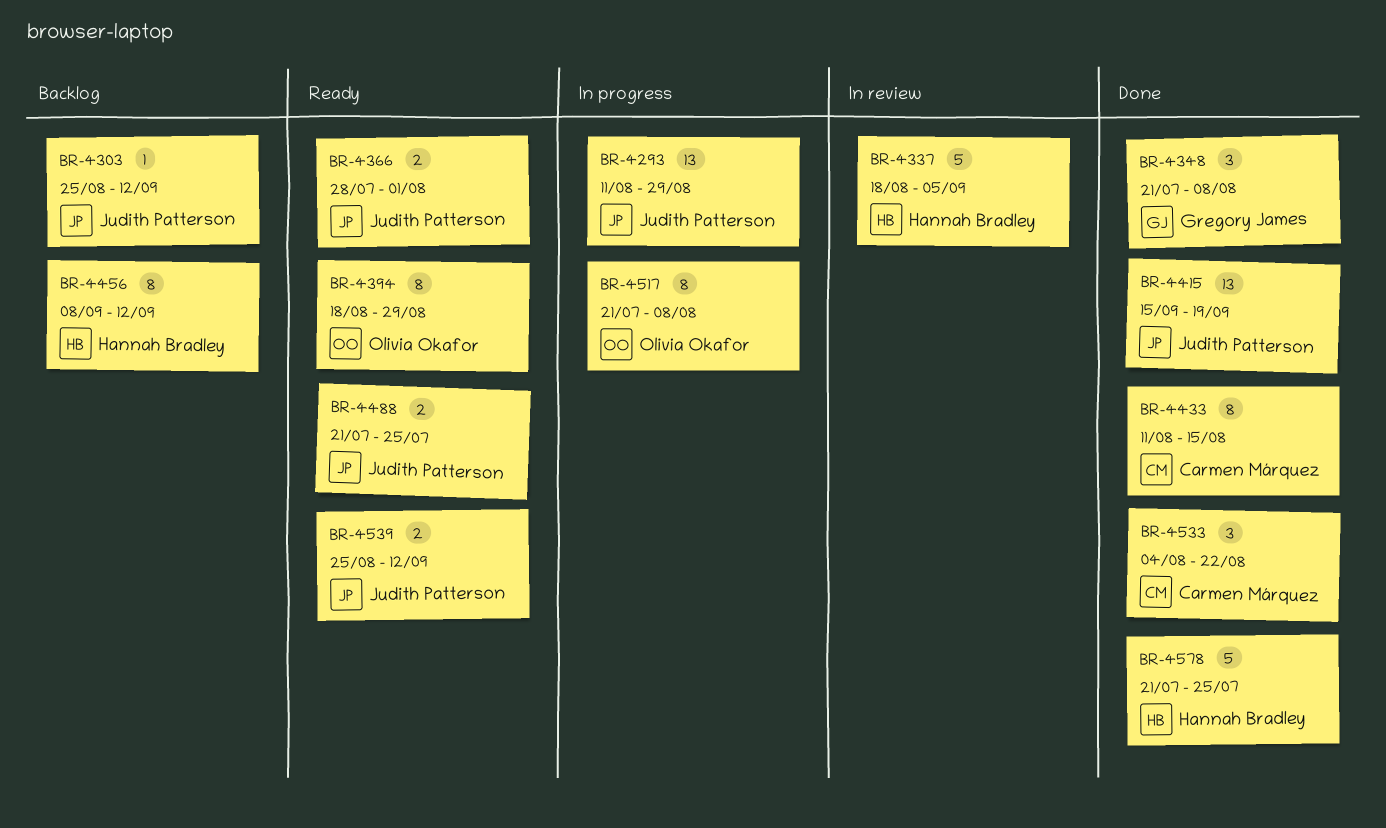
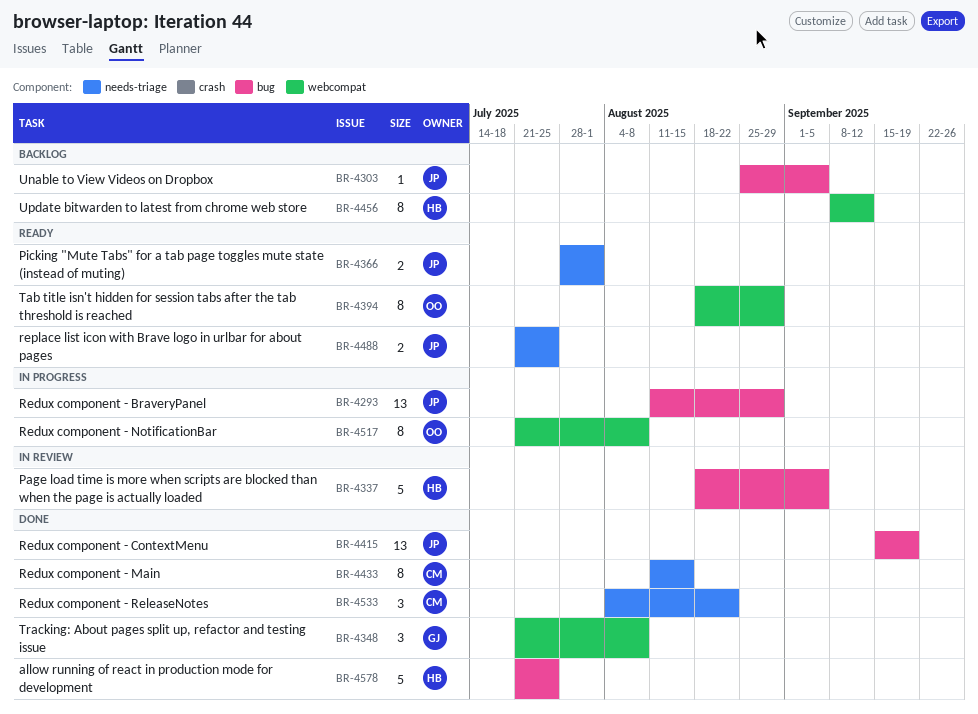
BR-4303, due: Sep 12 -> Sep 5
BR-4539: present -> none

